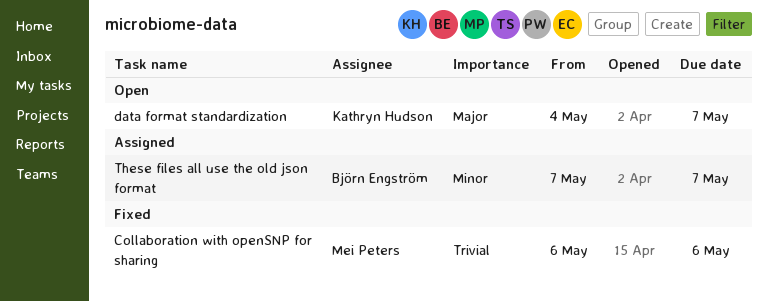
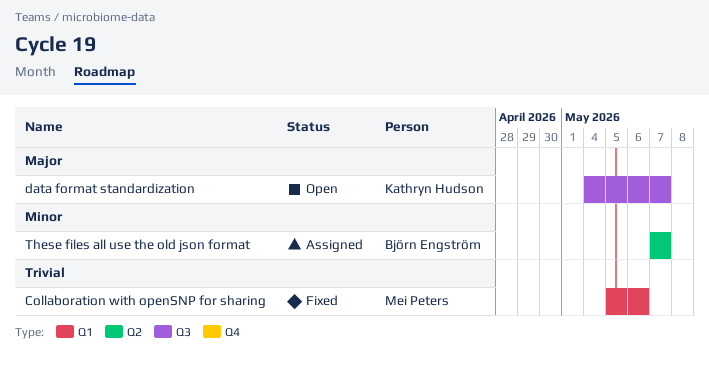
Collaboration with openSNP for sharing, start: May 6 -> May 5

